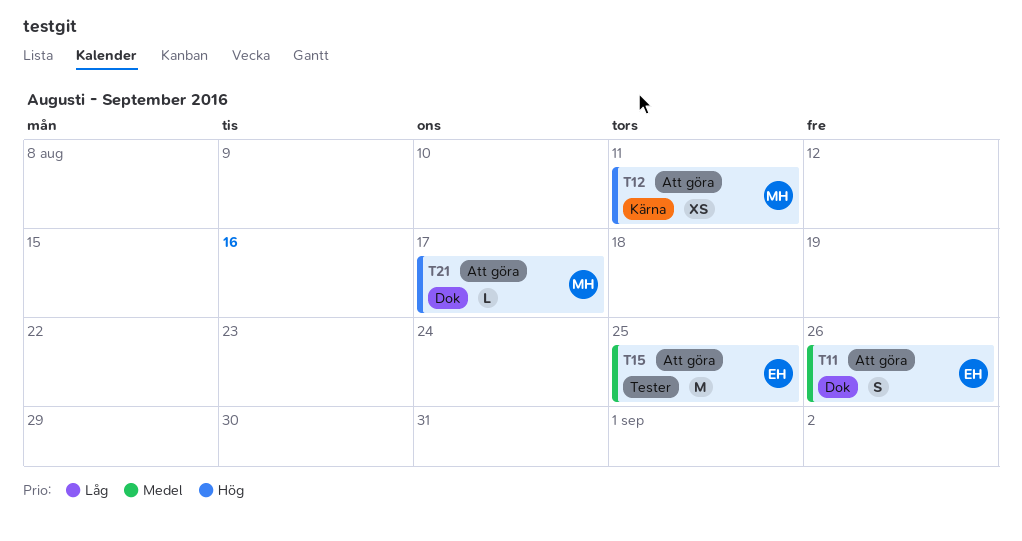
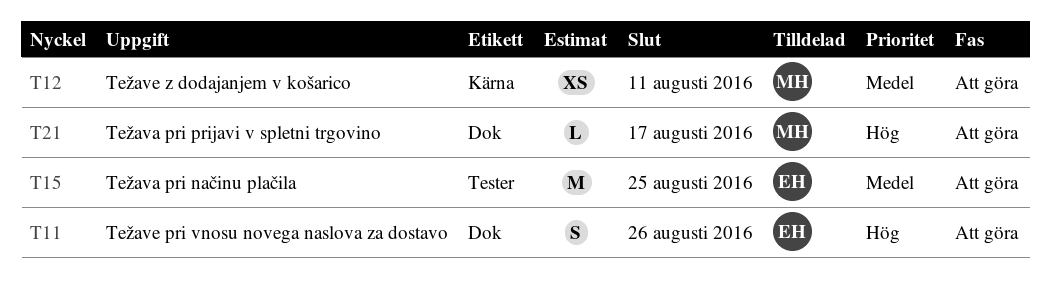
T11, priority: Medel -> Hög
T12, priority: Hög -> Medel

